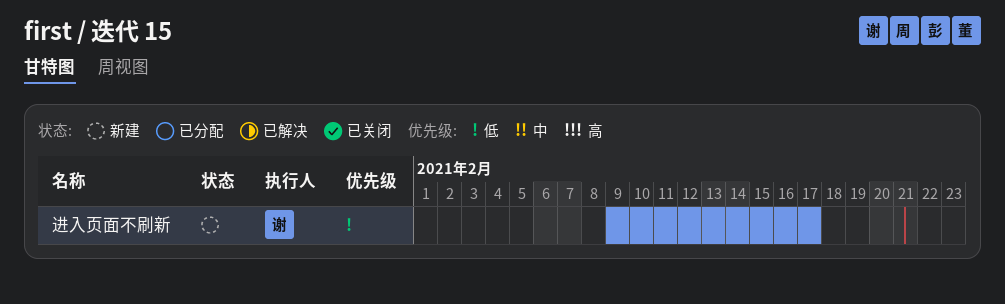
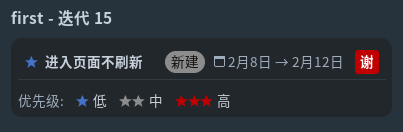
进入页面不刷新, start: Feb 9 -> Feb 8
进入页面不刷新, due: Feb 17 -> Feb 12

